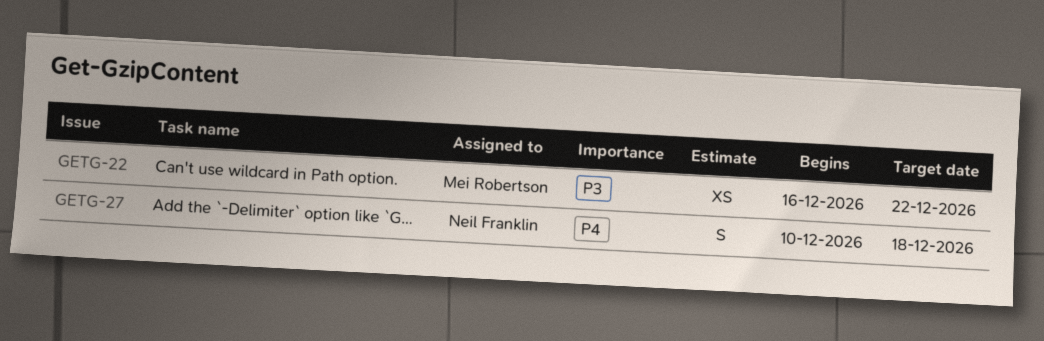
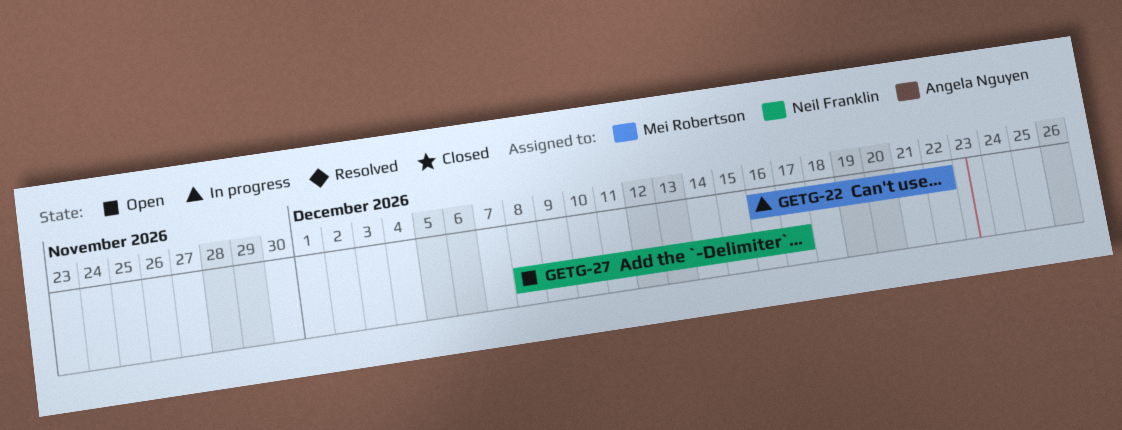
GETG-27, start: Dec 10 -> Dec 8
GETG-27, due: Dec 18 -> Dec 17

